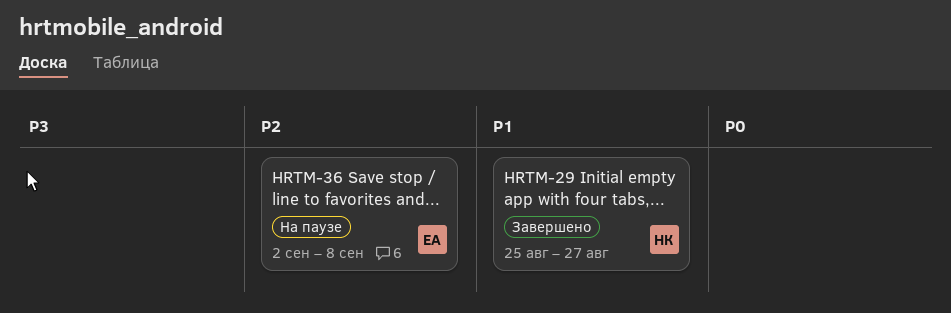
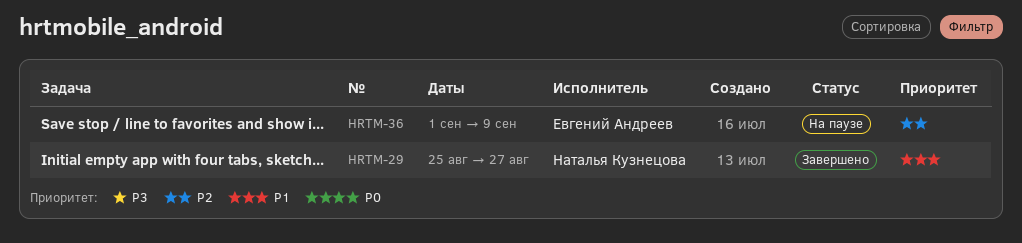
HRTM-36, start: Sep 2 -> Sep 1
HRTM-36, due: Sep 8 -> Sep 9

